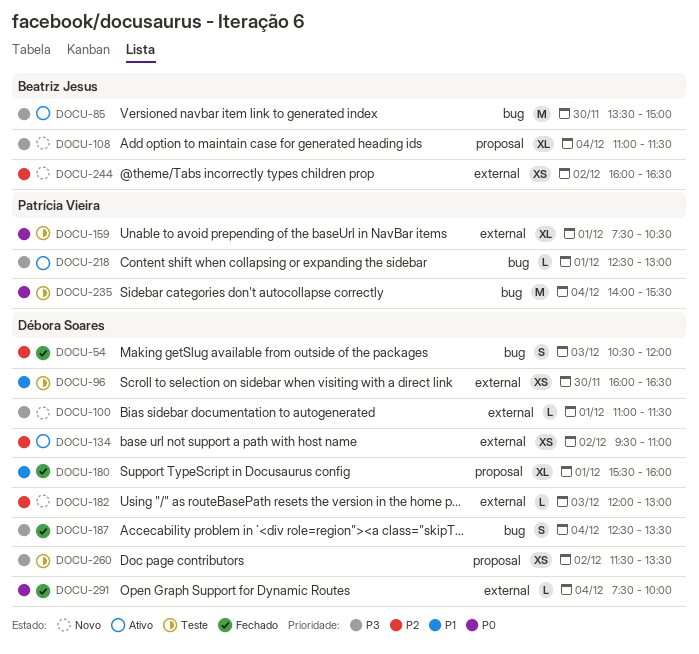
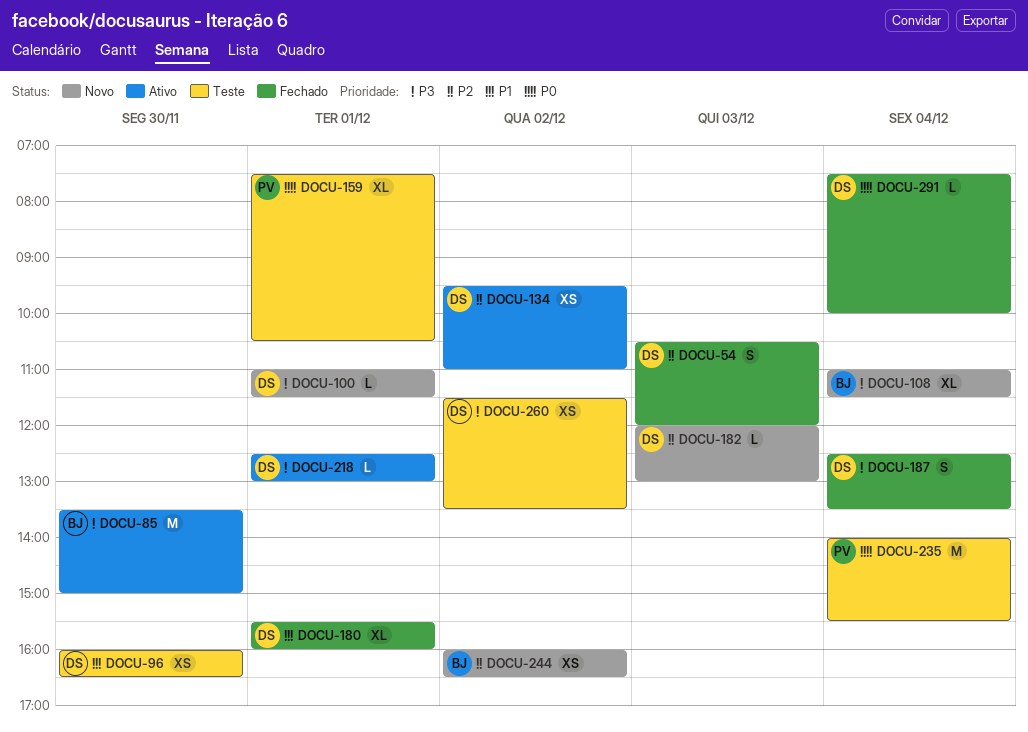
DOCU-218, owner: Patrícia Vieira -> Débora Soares

